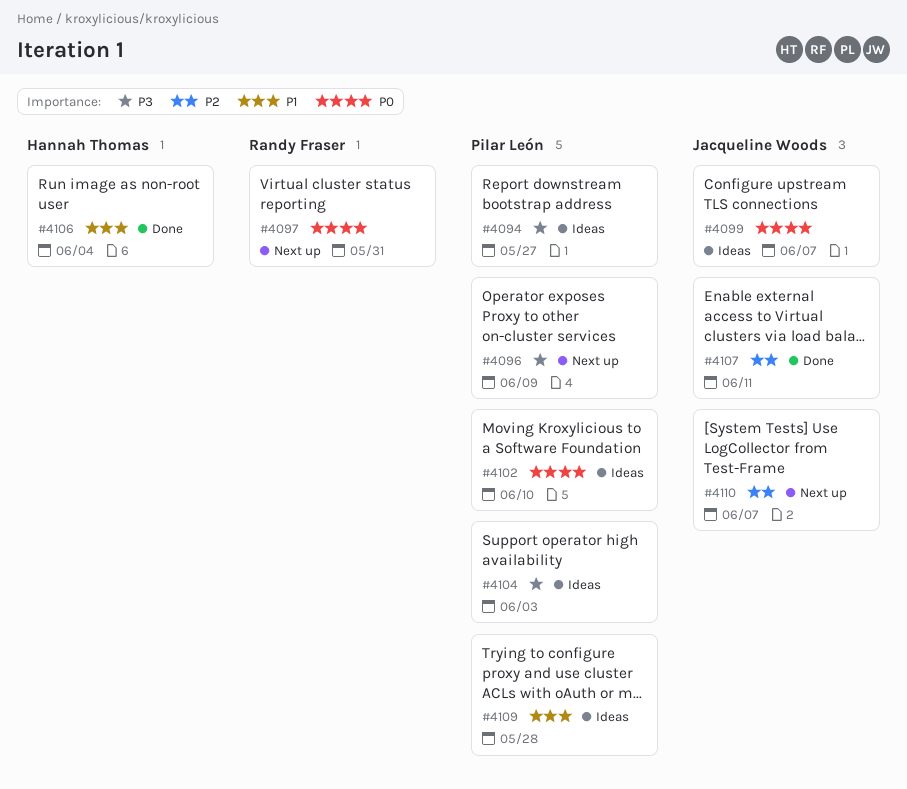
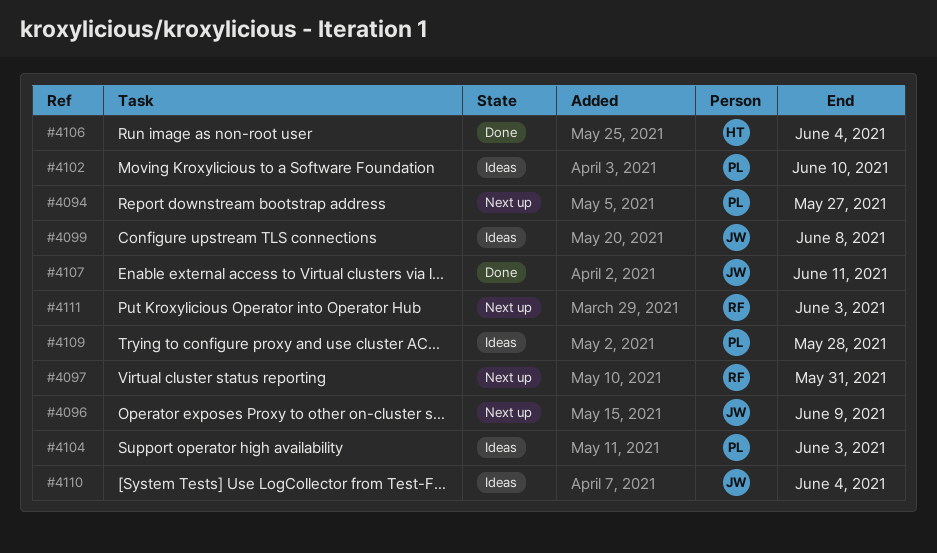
#4094, status: Ideas -> Next up
#4096, owner: Pilar León -> Jacqueline Woods
#4099, due: Jun 7 -> Jun 8
#4110, status: Next up -> Ideas
#4110, due: Jun 7 -> Jun 4
#4111: none -> present

